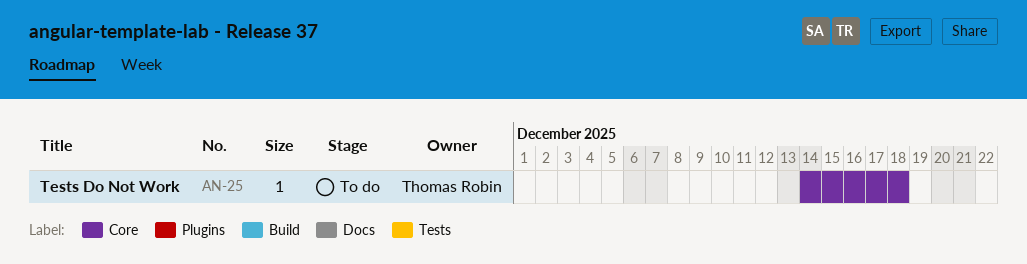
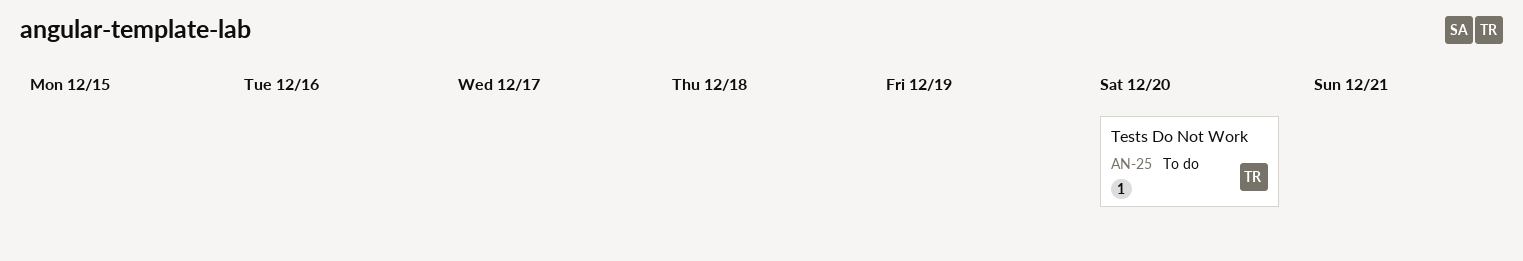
AN-25, due: Dec 18 -> Dec 20

